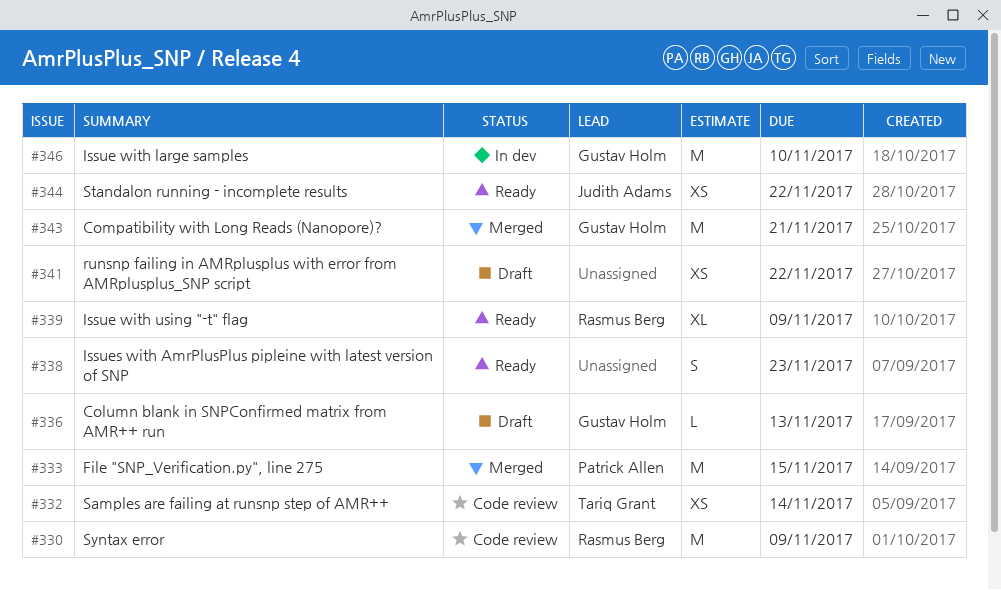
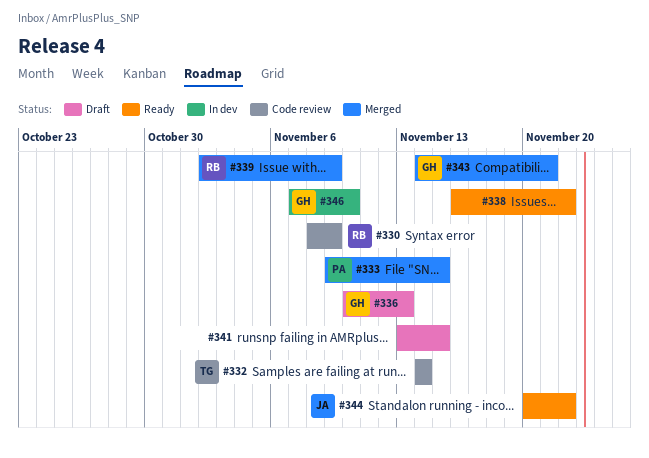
#338, due: Nov 23 -> Nov 22
#339, status: Ready -> Merged
#341, due: Nov 22 -> Nov 15

